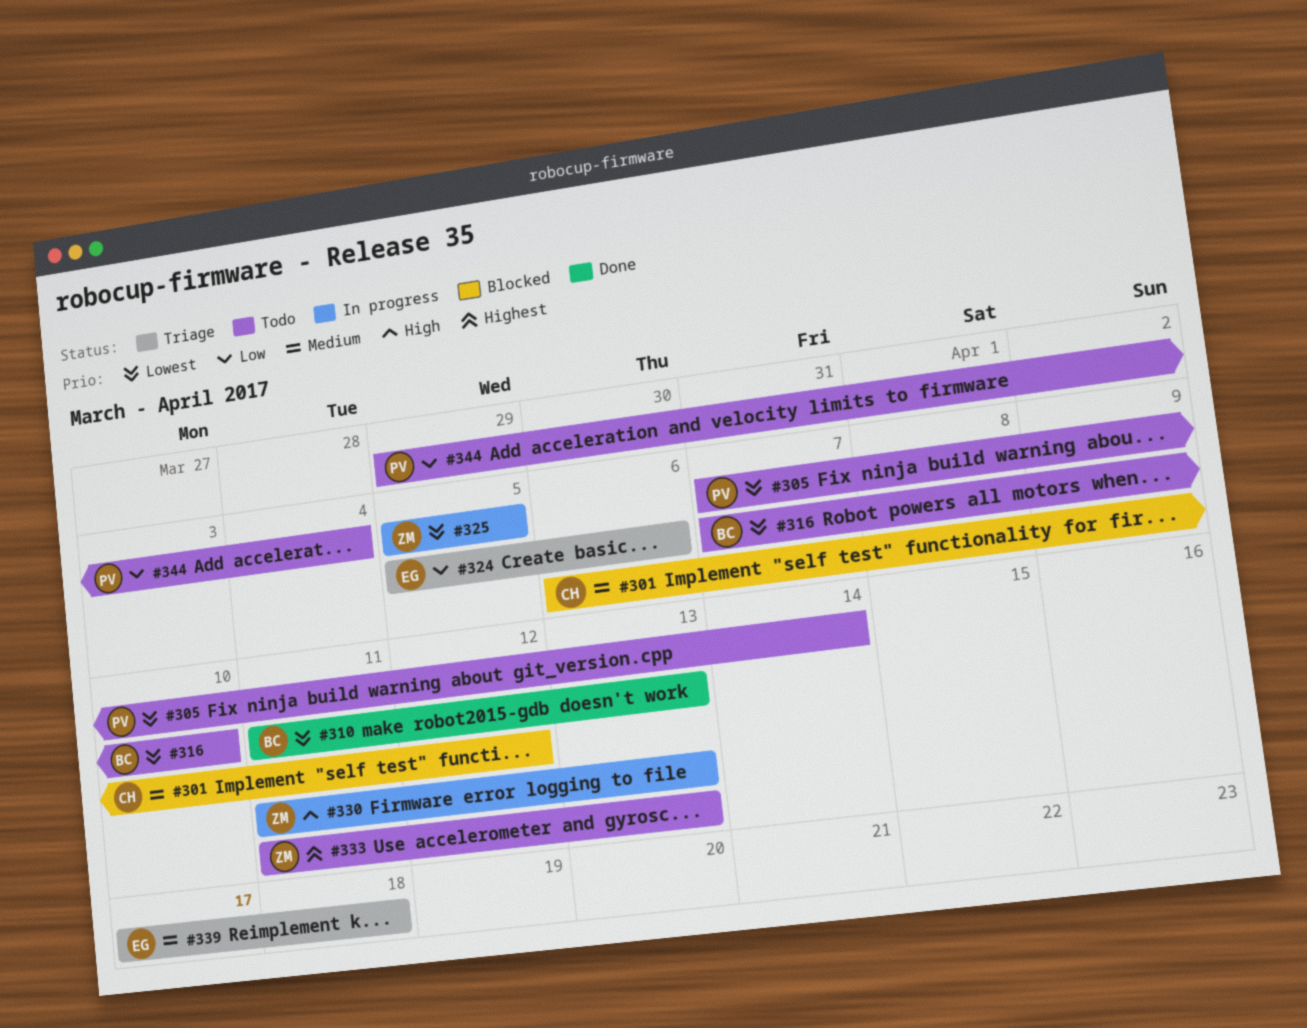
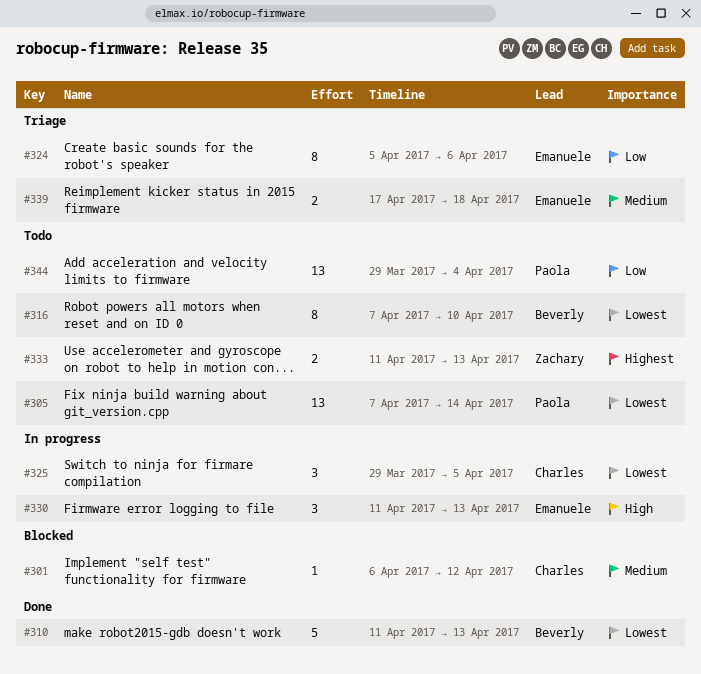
#325, owner: Zachary -> Charles
#325, start: Apr 5 -> Mar 29
#330, owner: Zachary -> Emanuele

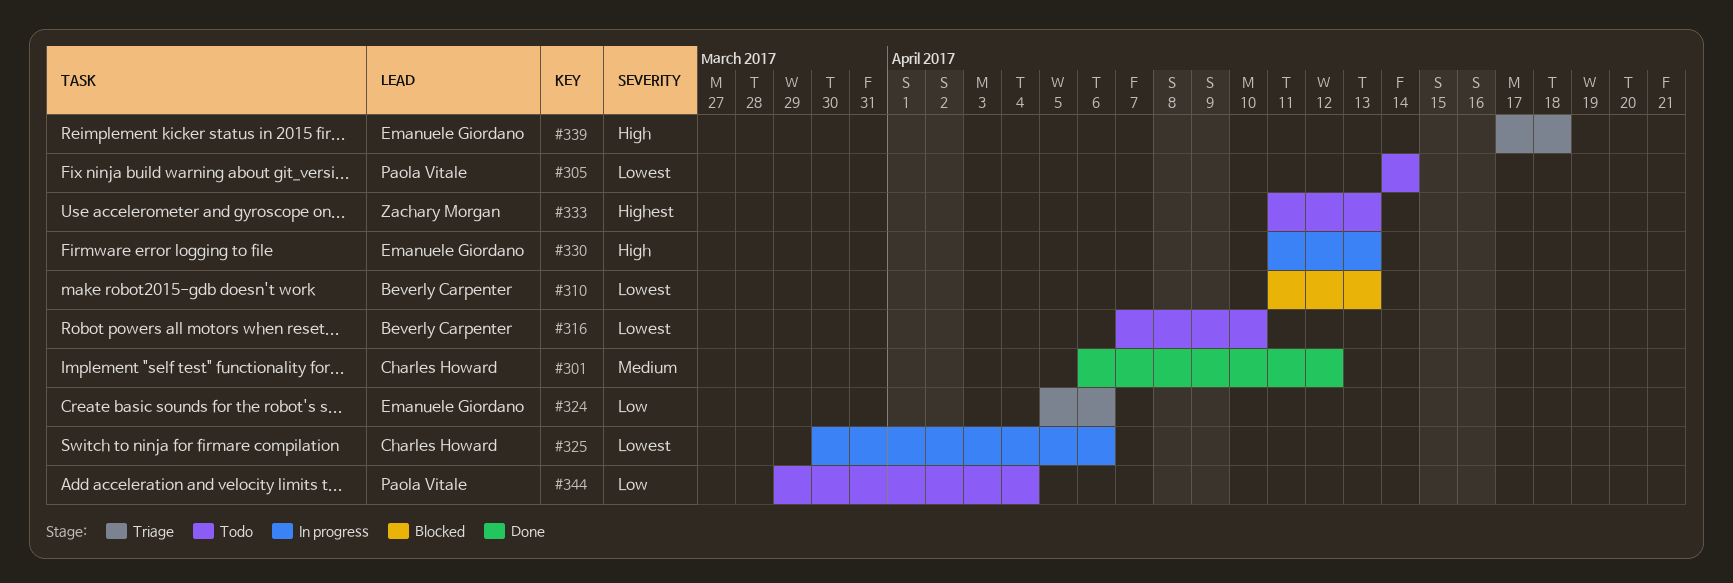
#301, status: Blocked -> Done
#305, start: Apr 7 -> Apr 14
#310, status: Done -> Blocked
#325, start: Mar 29 -> Mar 30
#325, due: Apr 5 -> Apr 6
#339, priority: Medium -> High

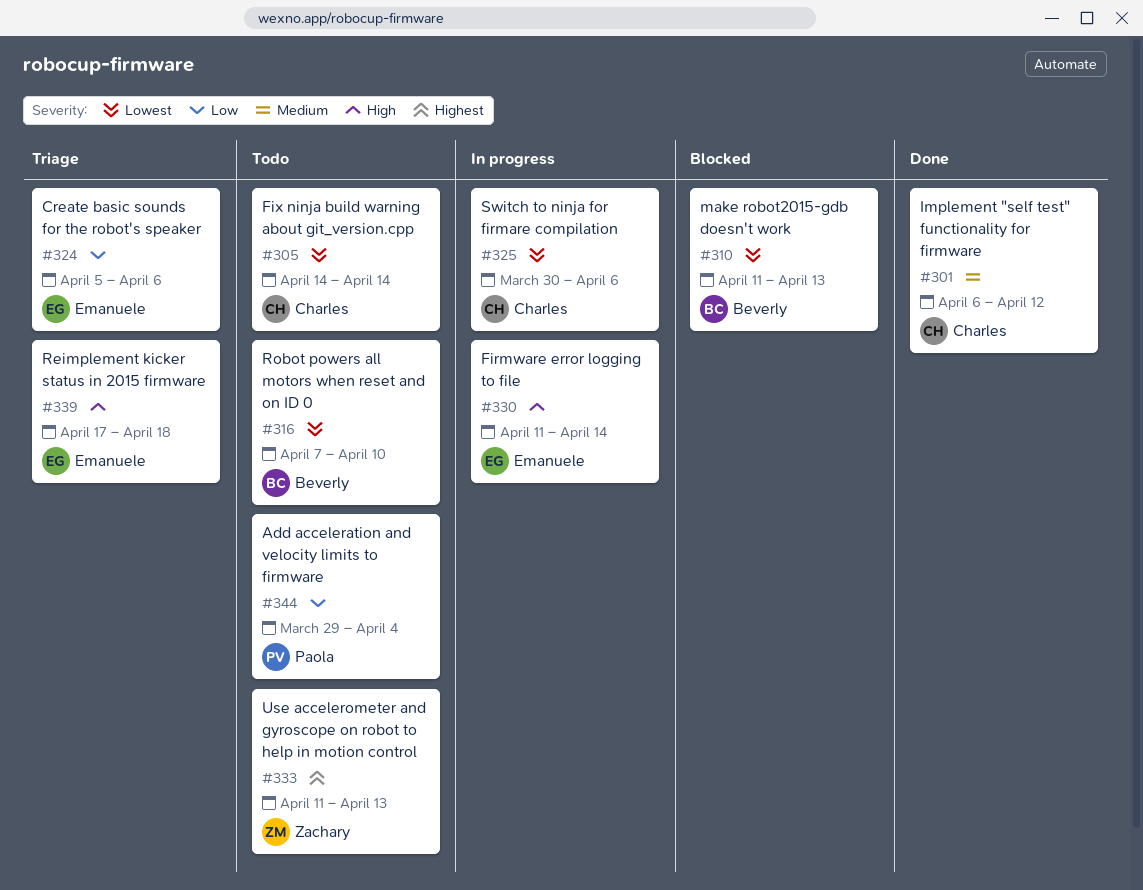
#305, owner: Paola Vitale -> Charles Howard
#330, due: Apr 13 -> Apr 14

